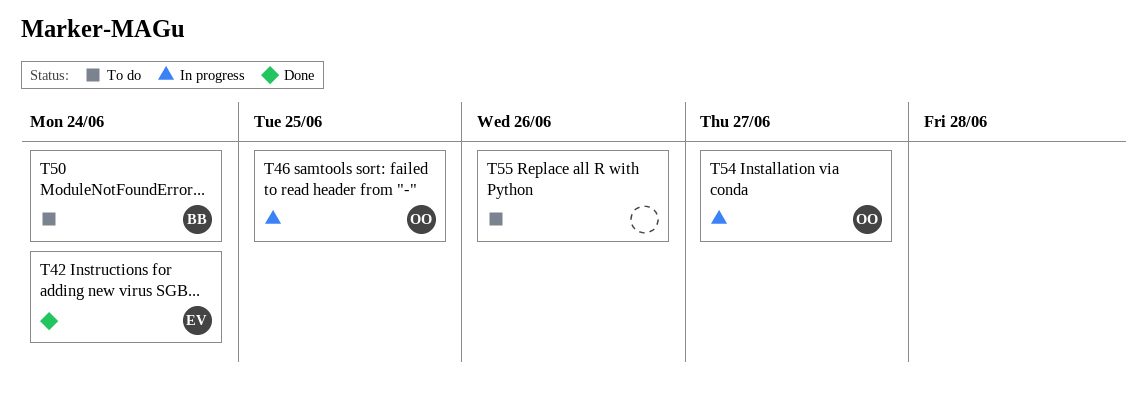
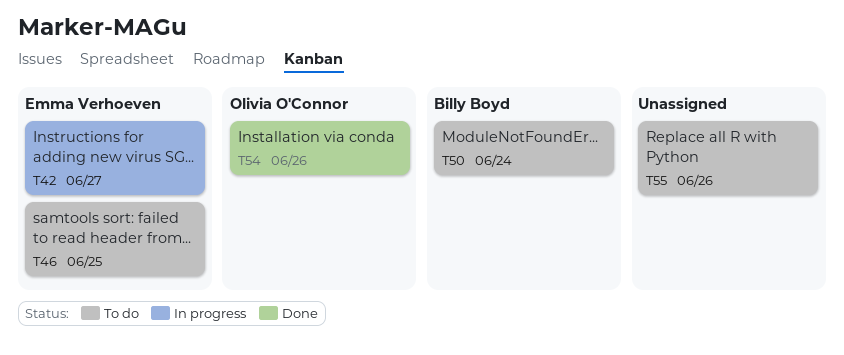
T42, status: Done -> In progress
T42, due: Jun 24 -> Jun 27
T46, status: In progress -> To do
T46, owner: Olivia O'Connor -> Emma Verhoeven
T54, status: In progress -> Done
T54, due: Jun 27 -> Jun 26

